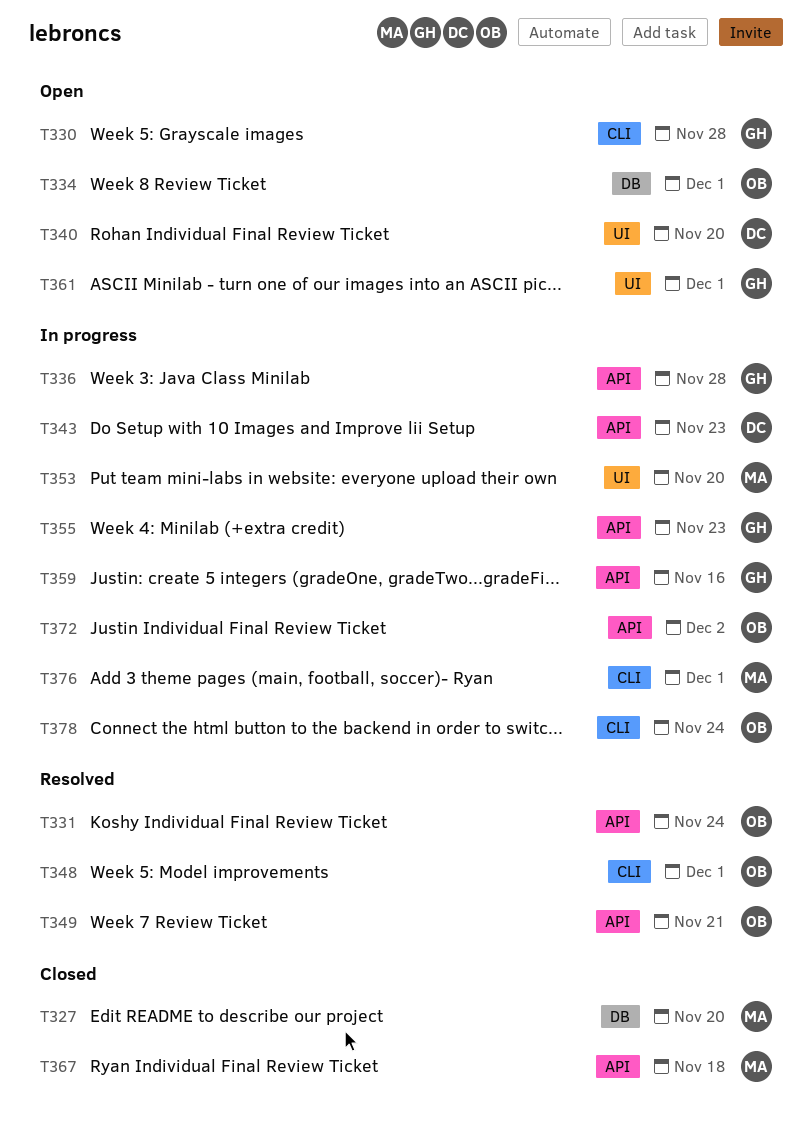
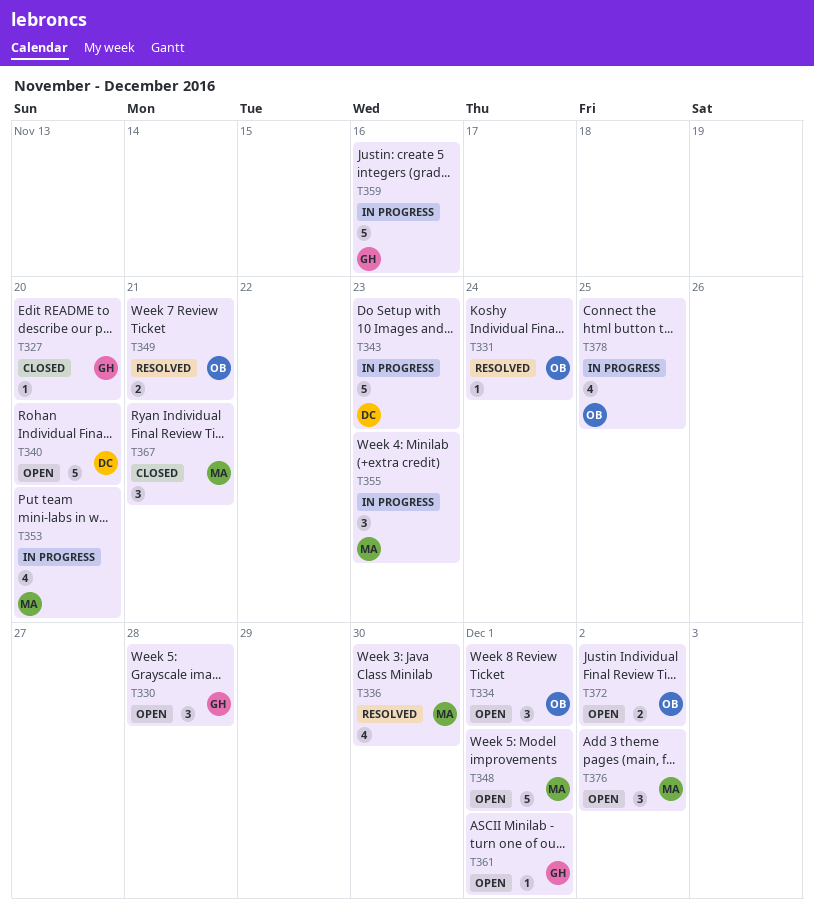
T327, owner: MA -> GH
T336, status: In progress -> Resolved
T336, owner: GH -> MA
T336, due: Nov 28 -> Nov 30
T348, status: Resolved -> Open
T348, owner: OB -> MA
T355, owner: GH -> MA
T367, due: Nov 18 -> Nov 21
T372, status: In progress -> Open
T376, status: In progress -> Open
T376, due: Dec 1 -> Dec 2
T378, due: Nov 24 -> Nov 25

